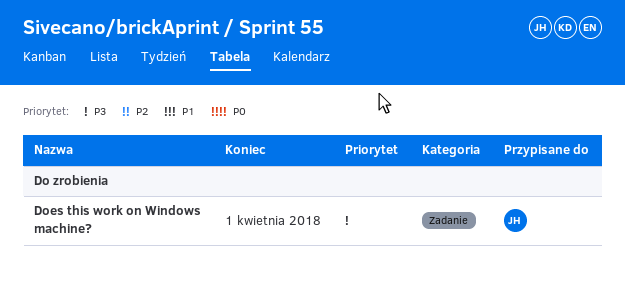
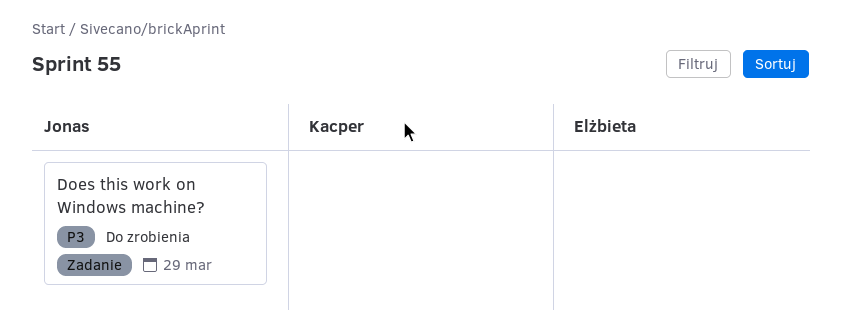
Does this work on Windows machine?, due: Apr 1 -> Mar 29

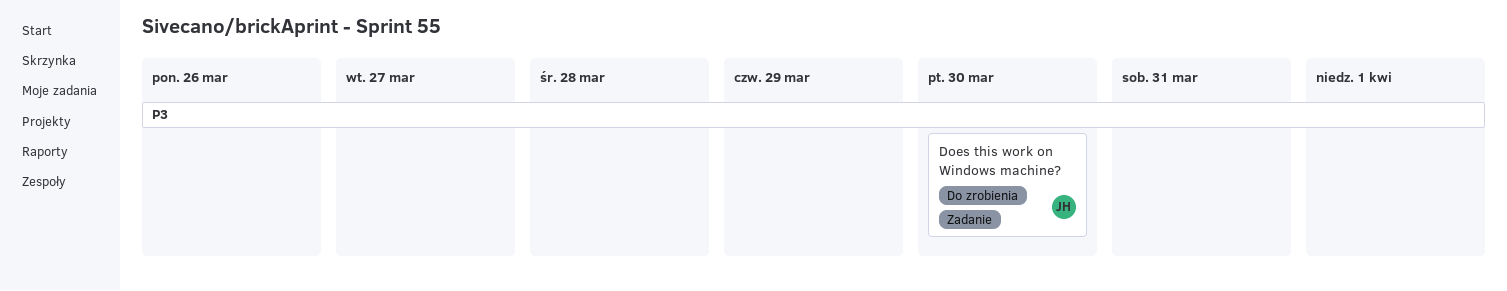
Does this work on Windows machine?, due: Mar 29 -> Mar 30

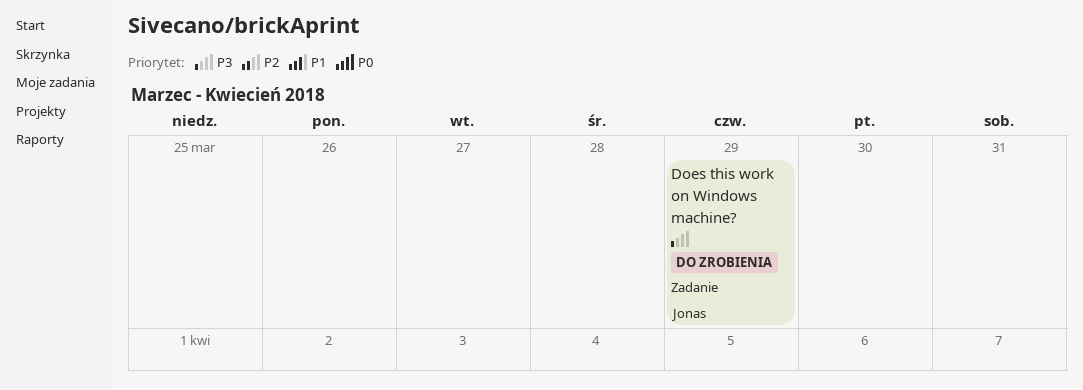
Does this work on Windows machine?, due: Mar 30 -> Mar 29

